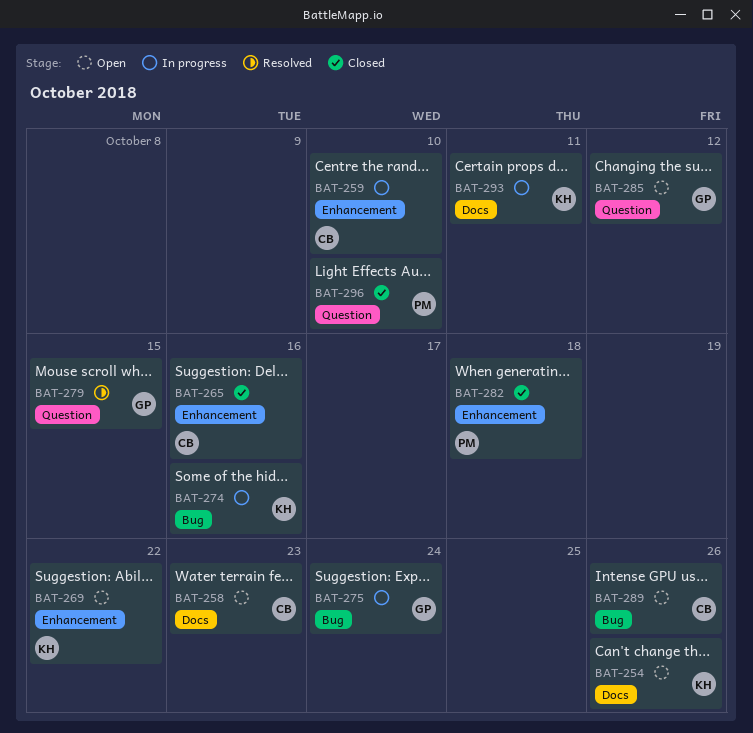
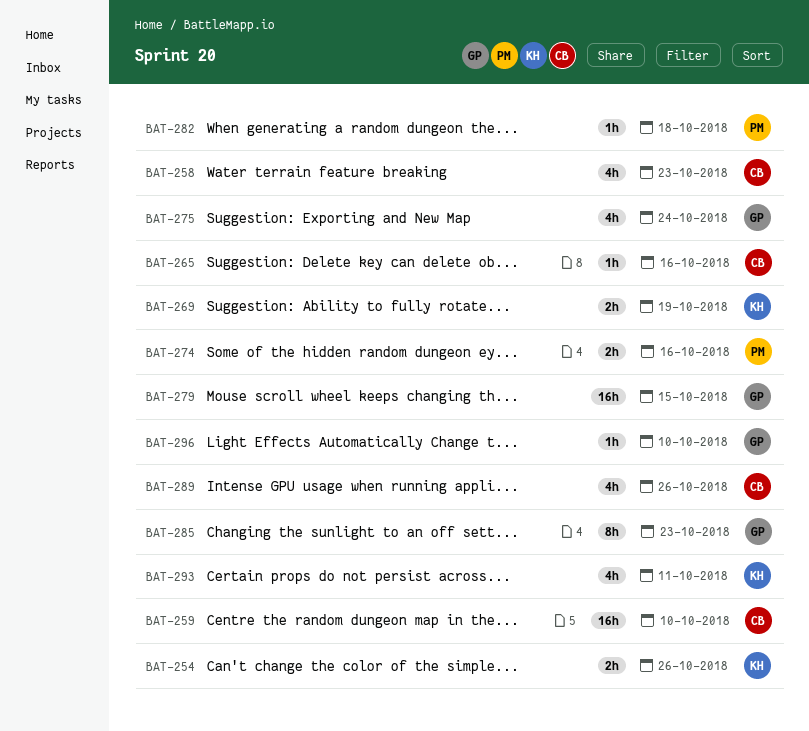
BAT-269, due: Oct 22 -> Oct 19
BAT-274, owner: KH -> PM
BAT-285, due: Oct 12 -> Oct 23
BAT-296, owner: PM -> GP

